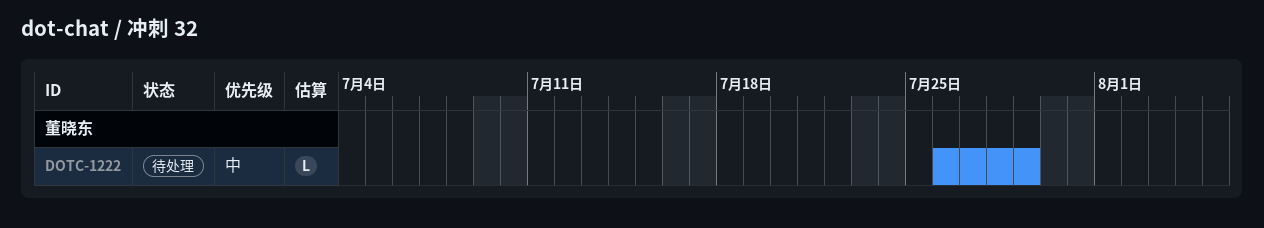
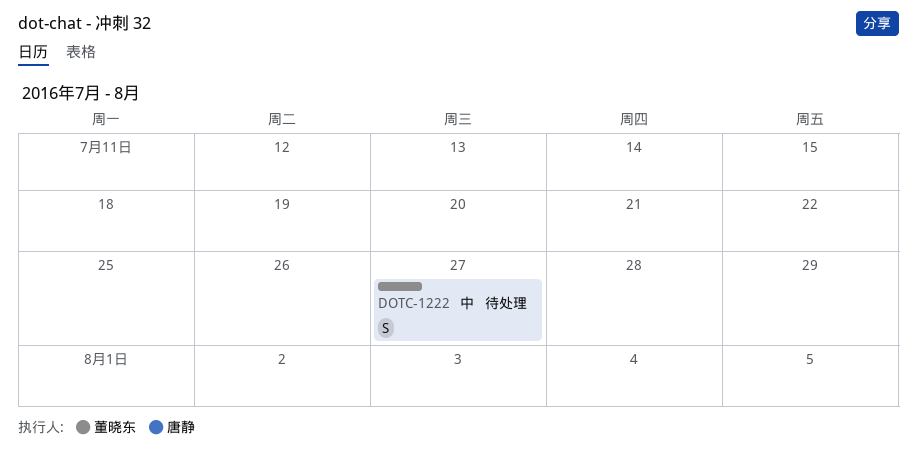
DOTC-1222, estimate: L -> S
DOTC-1222, due: Jul 29 -> Jul 27

